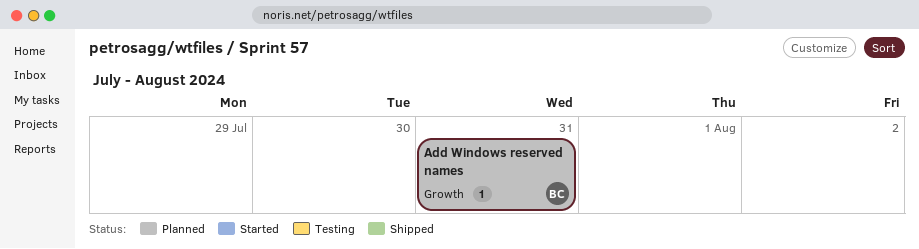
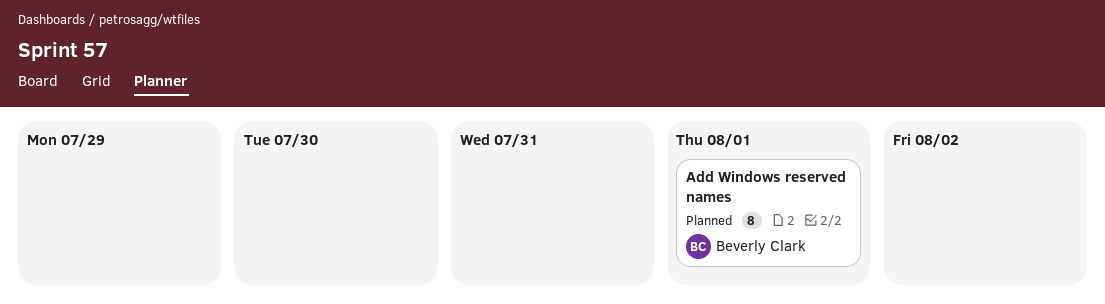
Add Windows reserved names, estimate: 1 -> 8
Add Windows reserved names, due: Jul 31 -> Aug 1

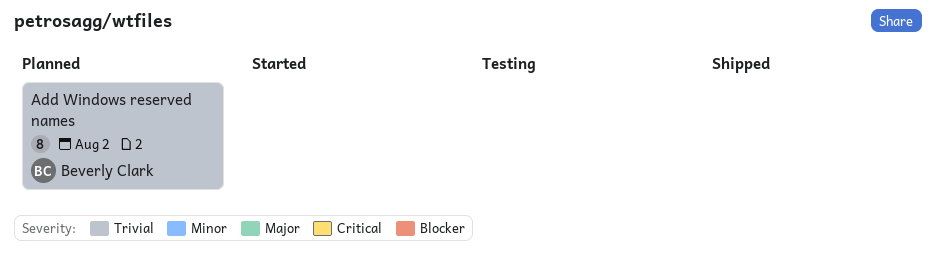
Add Windows reserved names, due: Aug 1 -> Aug 2

